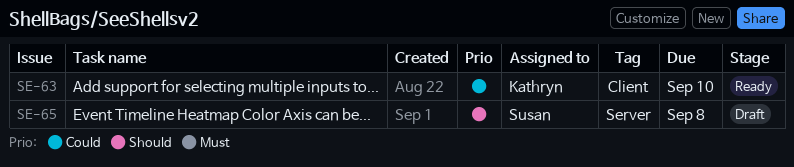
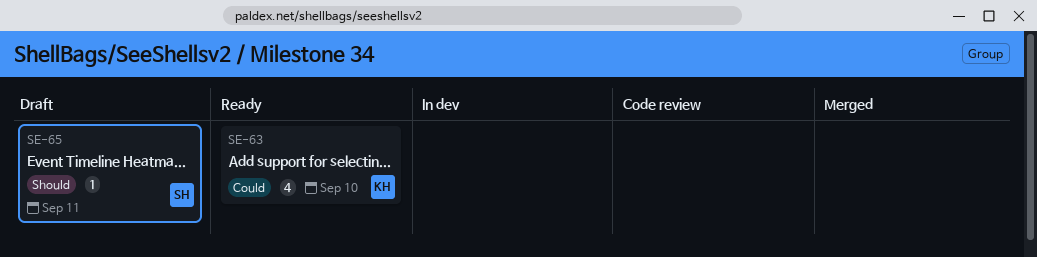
SE-65, due: Sep 8 -> Sep 11

